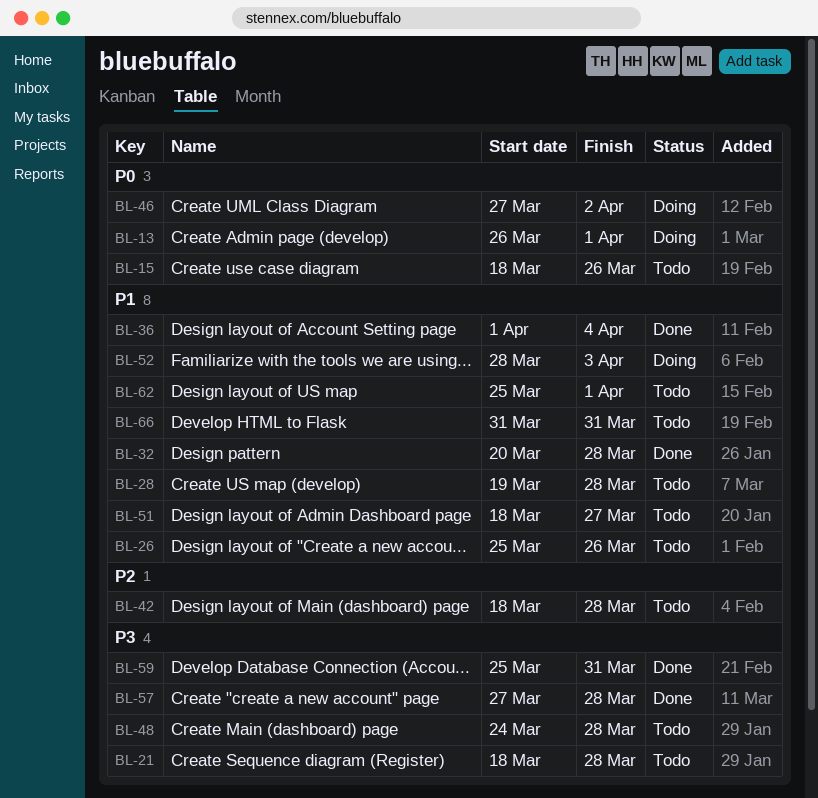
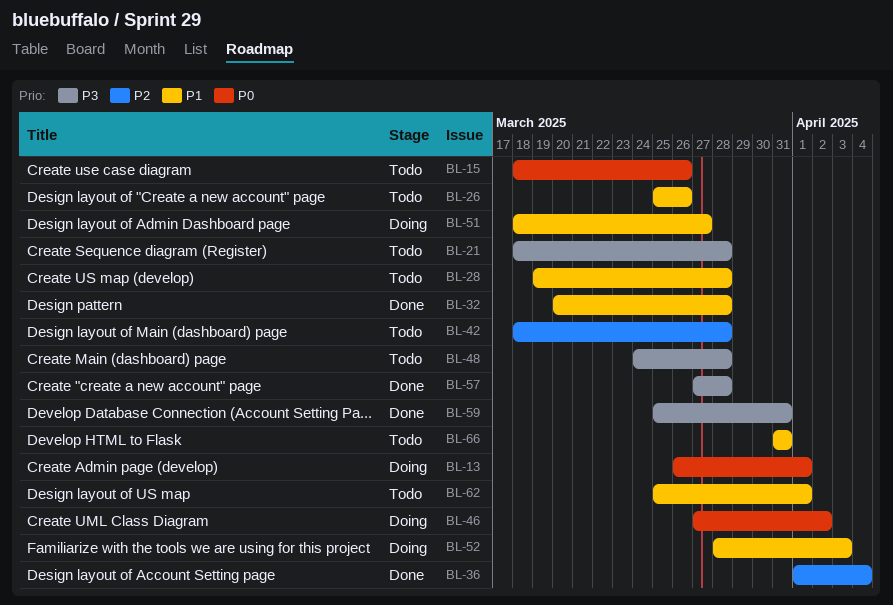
BL-36, priority: P1 -> P2
BL-51, status: Todo -> Doing

